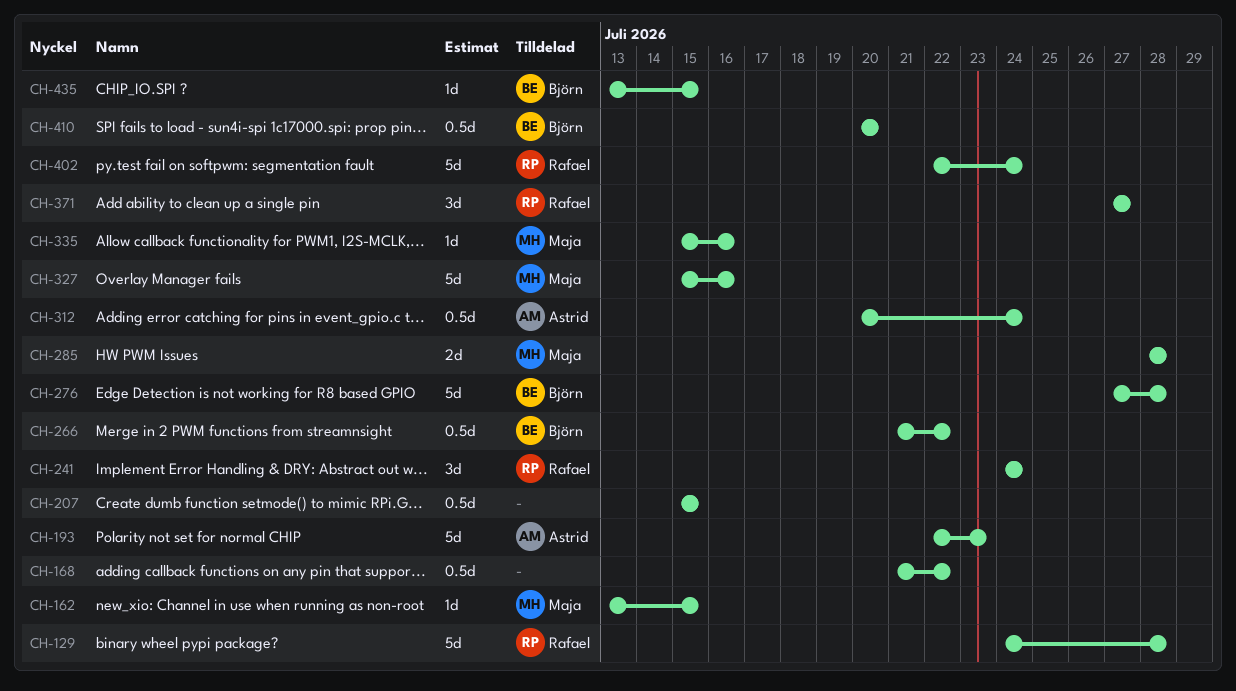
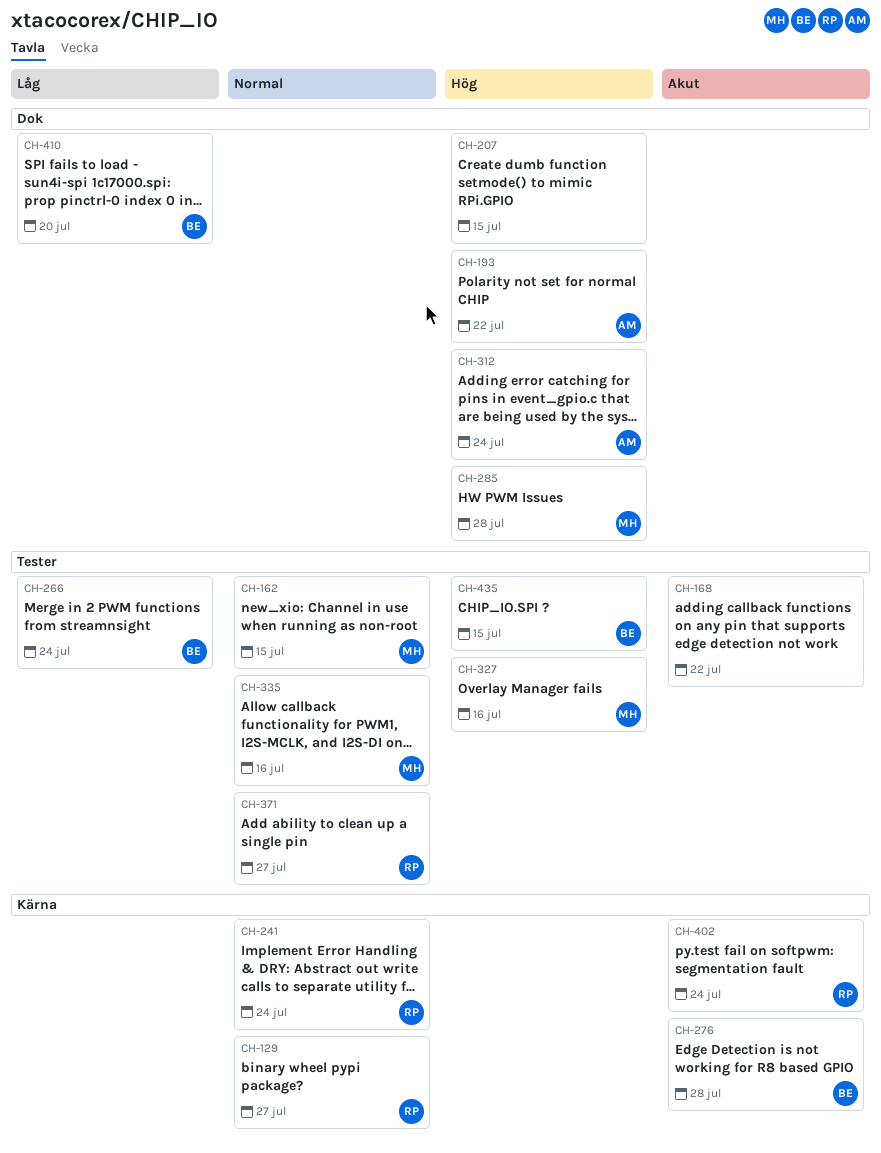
CH-129, due: Jul 28 -> Jul 27
CH-193, due: Jul 23 -> Jul 22
CH-266, due: Jul 22 -> Jul 24

